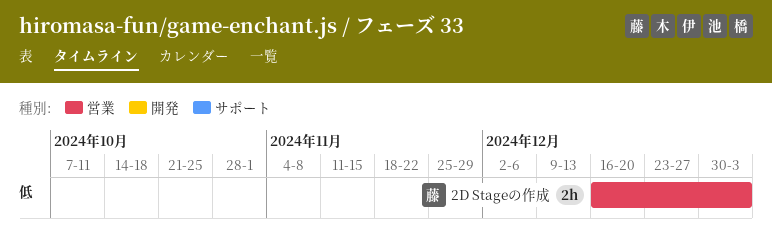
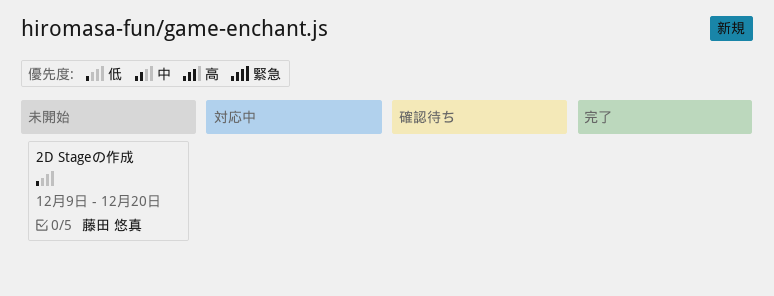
2D Stageの作成, start: Dec 16 -> Dec 9
2D Stageの作成, due: Jan 3 -> Dec 20

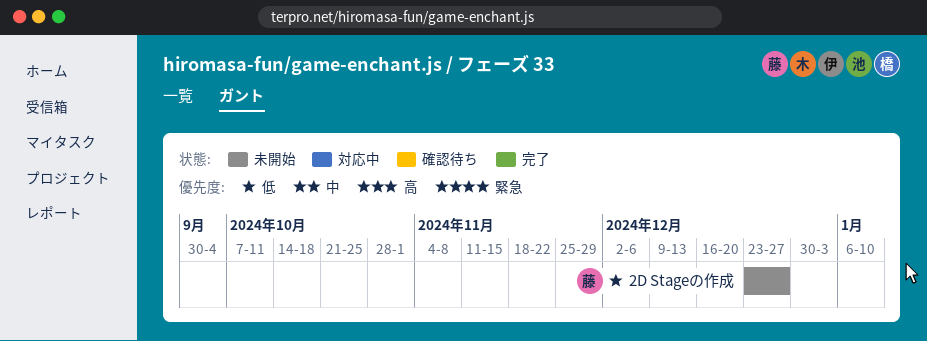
2D Stageの作成, start: Dec 9 -> Dec 23
2D Stageの作成, due: Dec 20 -> Dec 27

